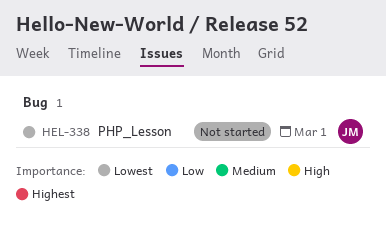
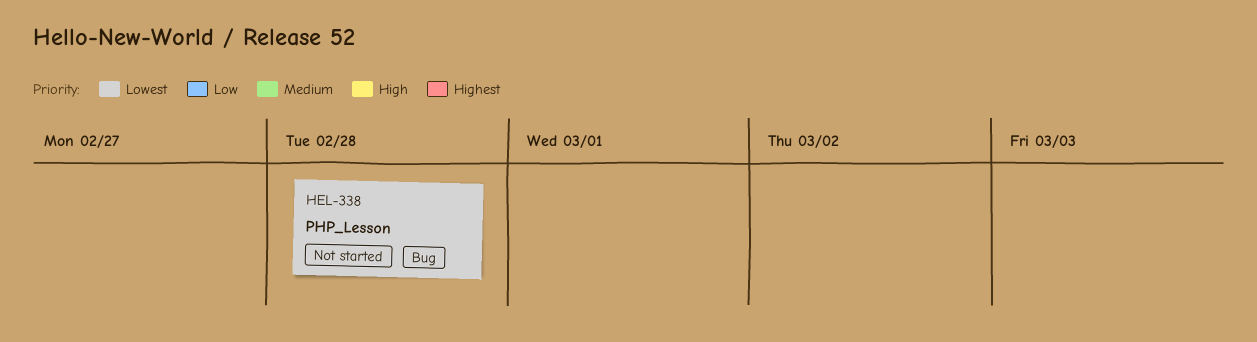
HEL-338, due: Mar 1 -> Feb 28

